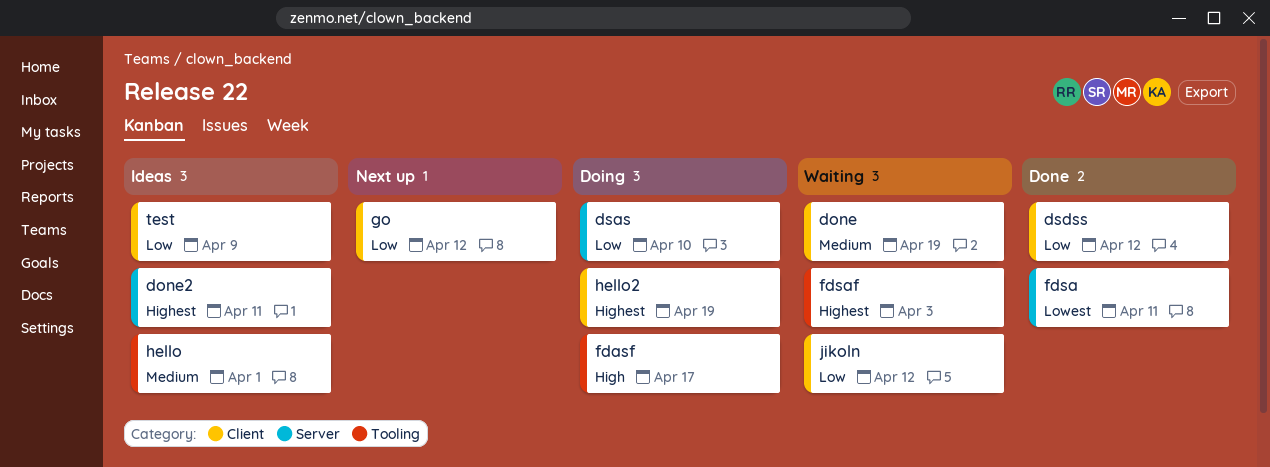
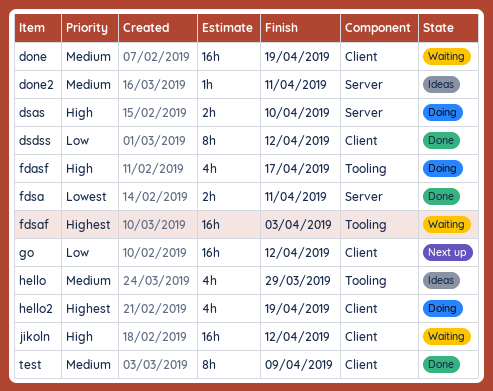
done2, priority: Highest -> Medium
dsas, priority: Low -> High
hello, due: Apr 1 -> Mar 29
jikoln, priority: Low -> High
test, status: Ideas -> Done
test, priority: Low -> Medium

